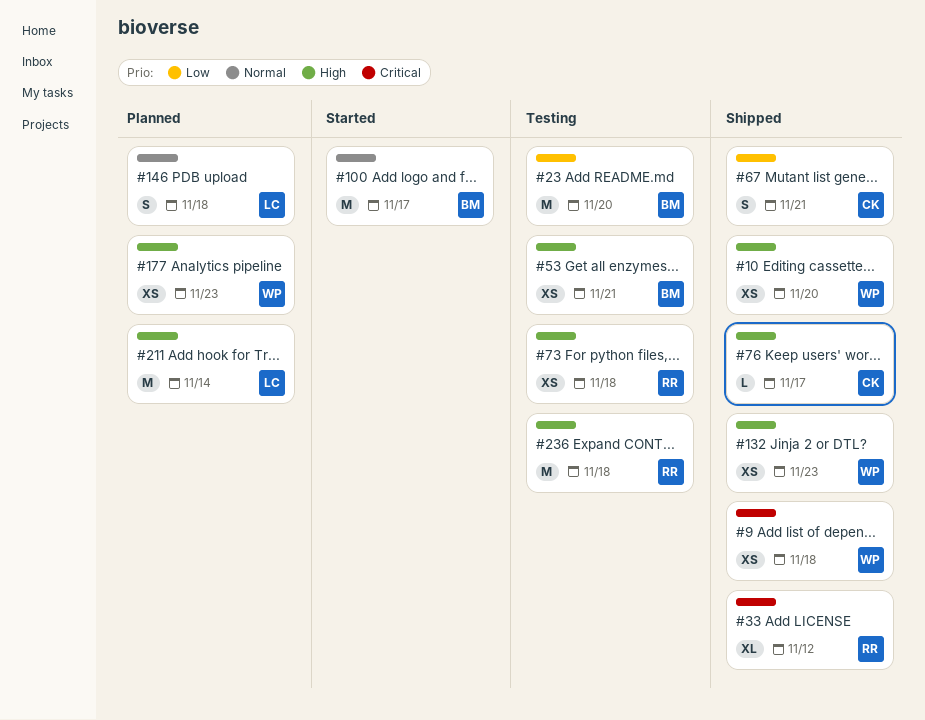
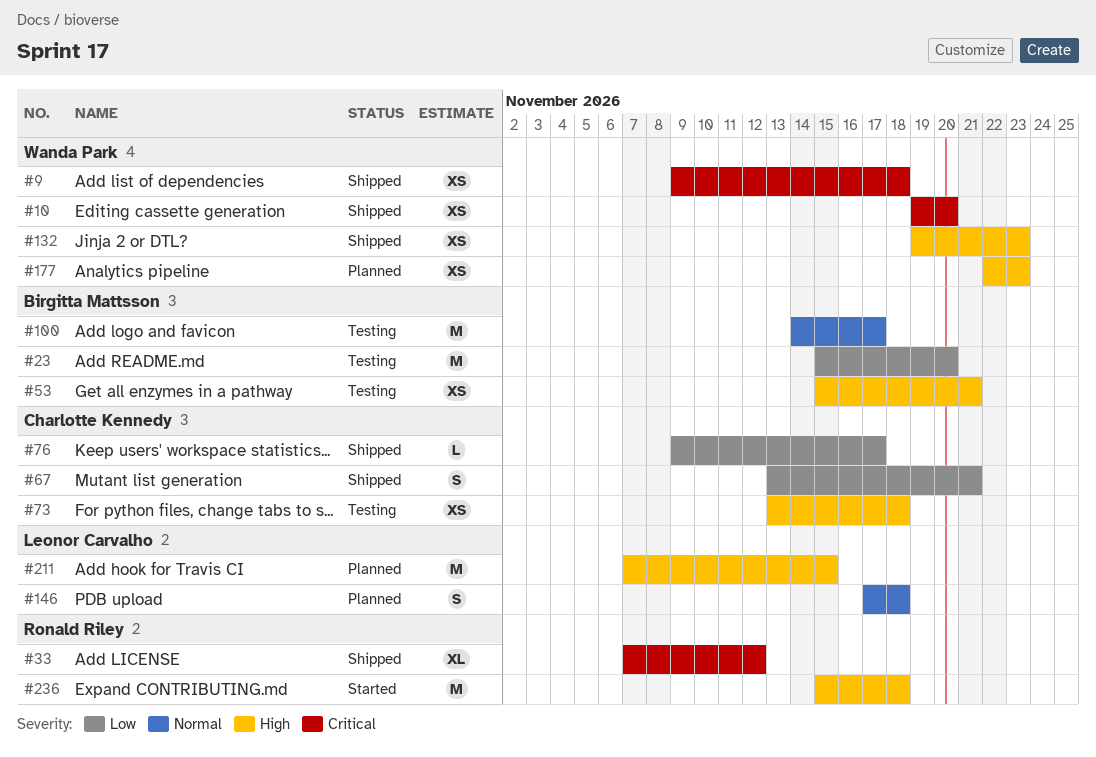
#10, priority: High -> Critical
#73, owner: Ronald Riley -> Charlotte Kennedy
#76, priority: High -> Low
#100, status: Started -> Testing
#211, due: Nov 14 -> Nov 15
#236, status: Testing -> Started

